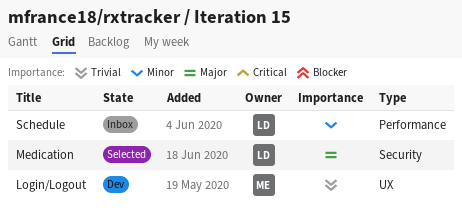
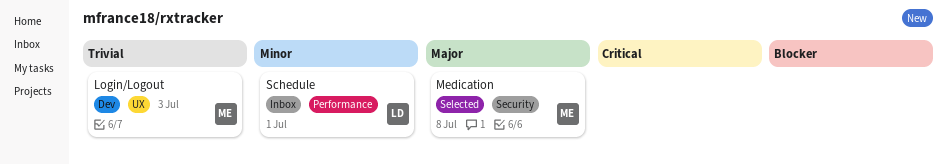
Medication, owner: LD -> ME

